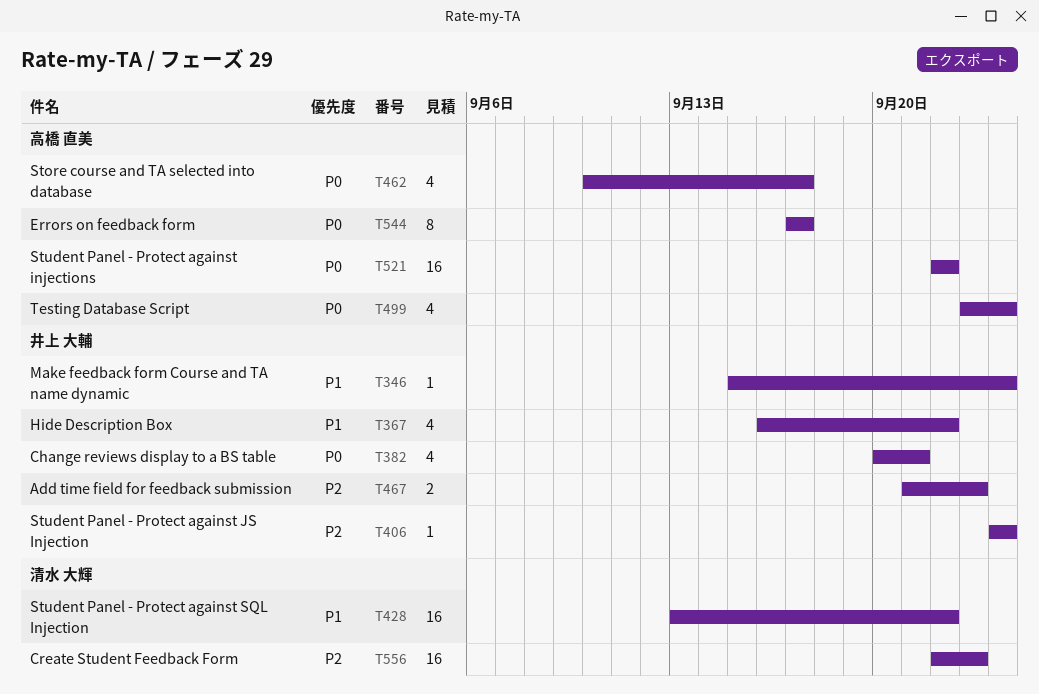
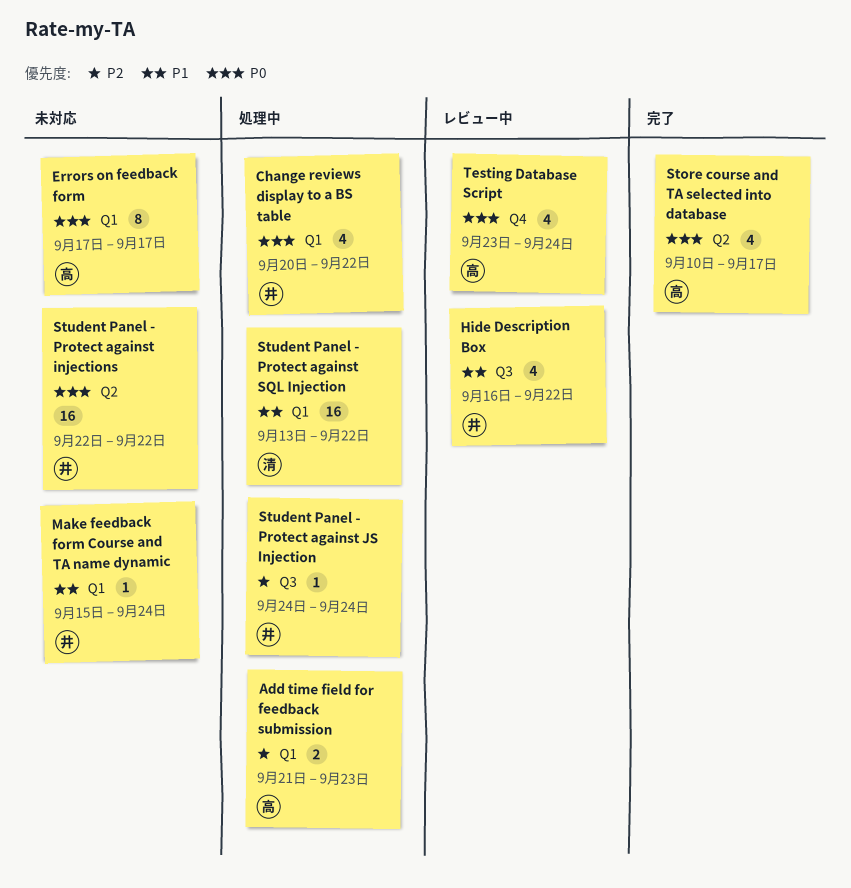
Add time field for feedback submission, owner: 井上 大輔 -> 高橋 直美
Change reviews display to a BS table, due: Sep 21 -> Sep 22
Create Student Feedback Form: present -> none
Student Panel - Protect against injections, owner: 高橋 直美 -> 井上 大輔

